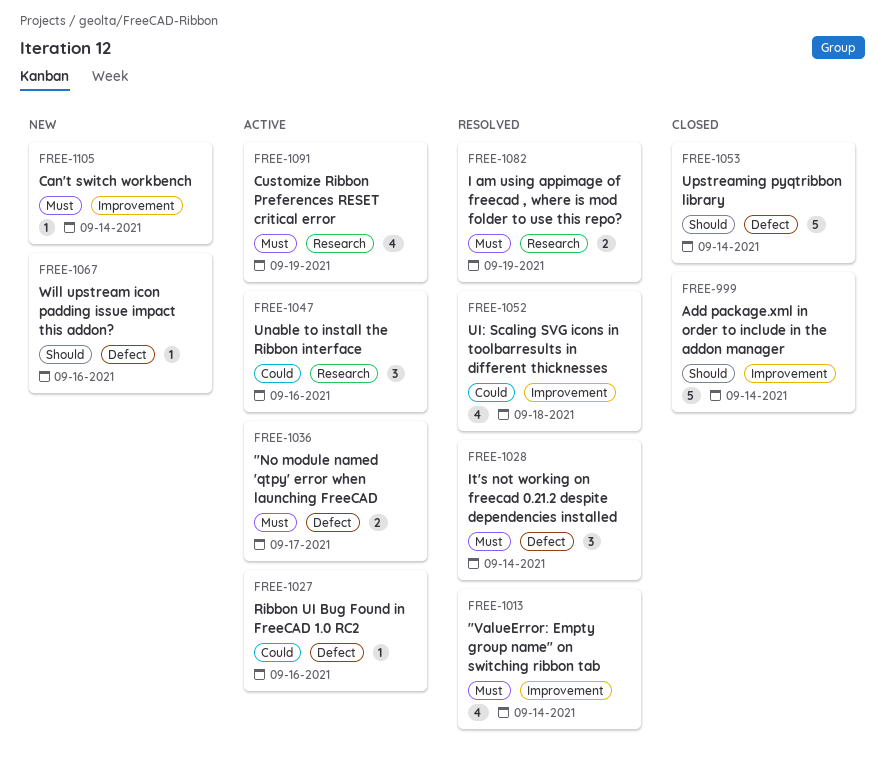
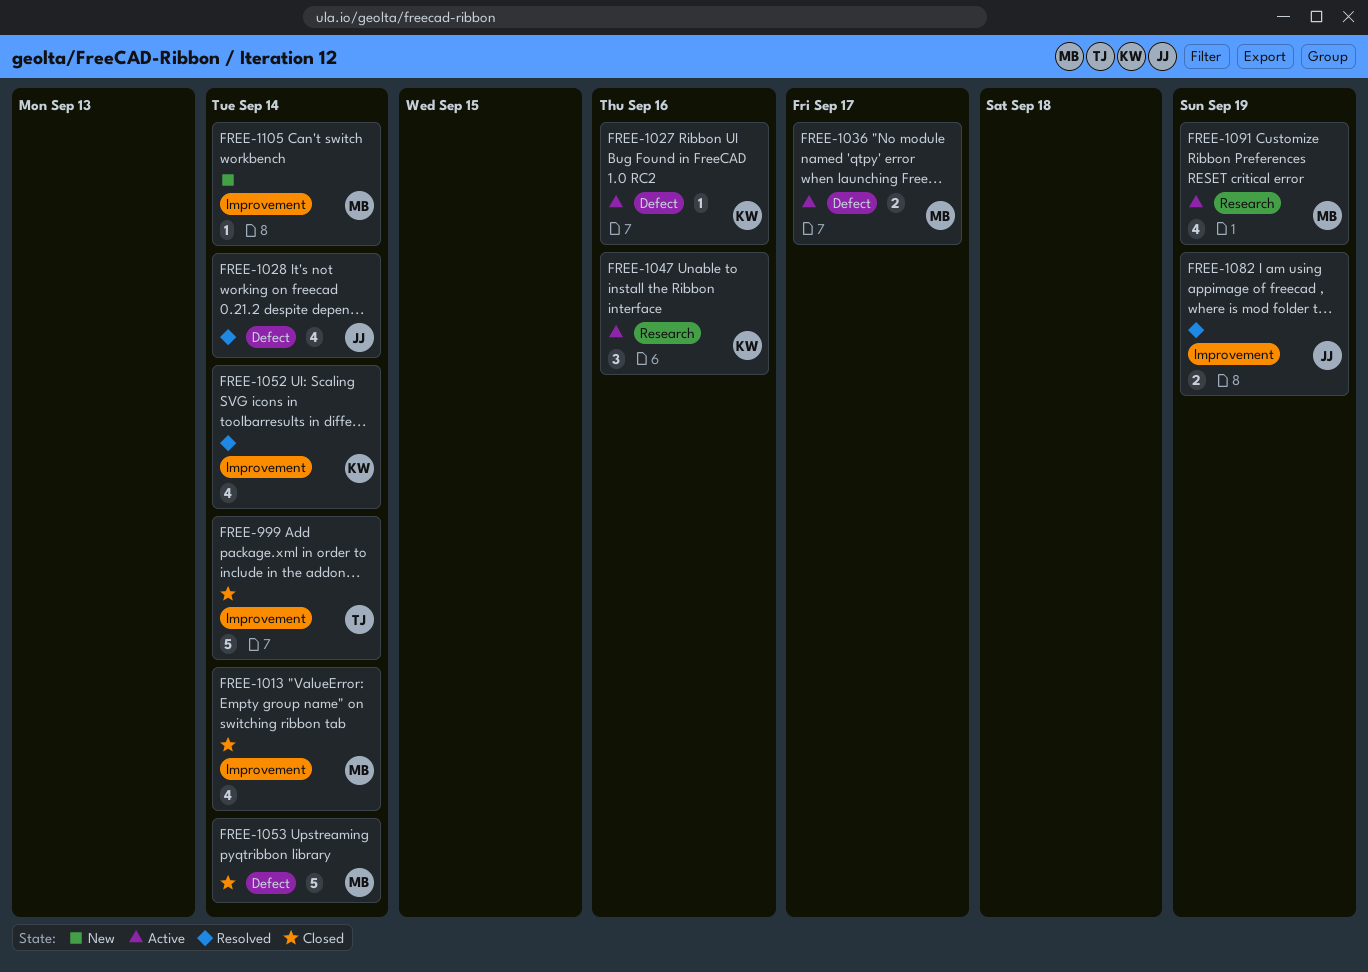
FREE-1013, status: Resolved -> Closed
FREE-1028, estimate: 3 -> 4
FREE-1052, due: Sep 18 -> Sep 14
FREE-1067: present -> none
FREE-1082, label: Research -> Improvement

